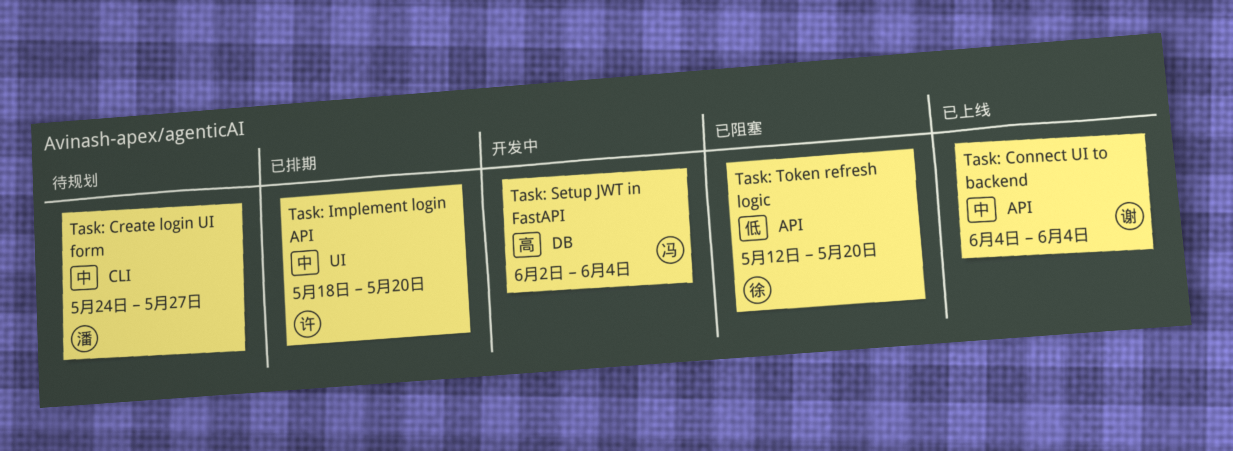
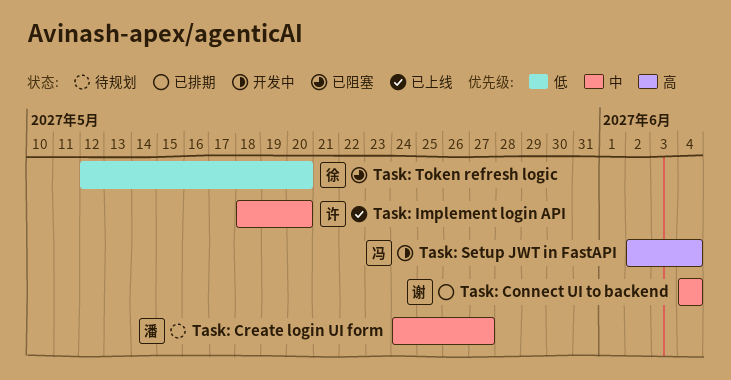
Task: Connect UI to backend, status: 已上线 -> 已排期
Task: Implement login API, status: 已排期 -> 已上线

